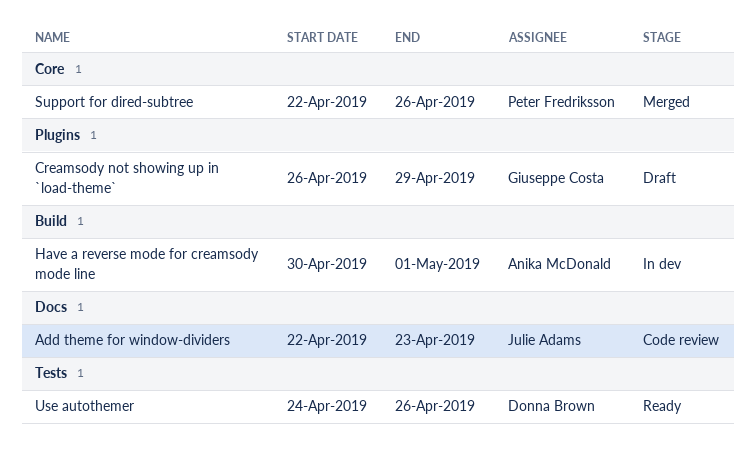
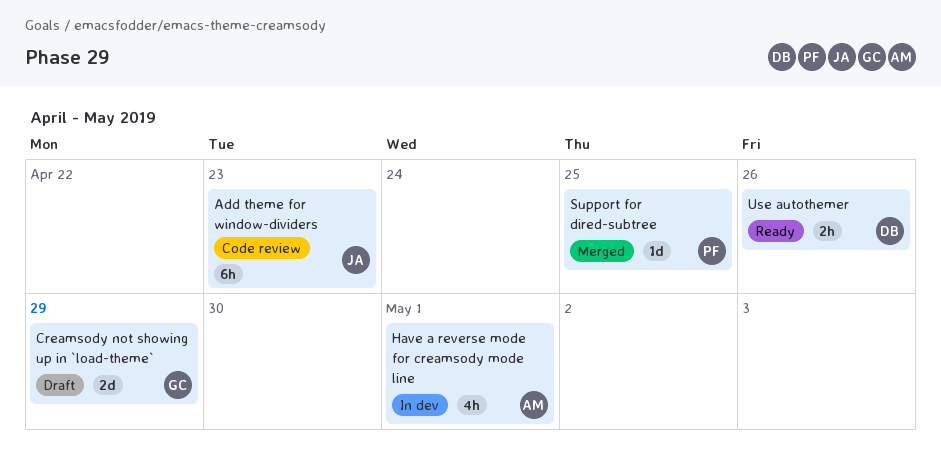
Support for dired-subtree, due: Apr 26 -> Apr 25

